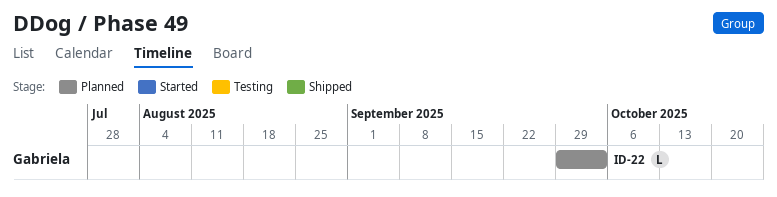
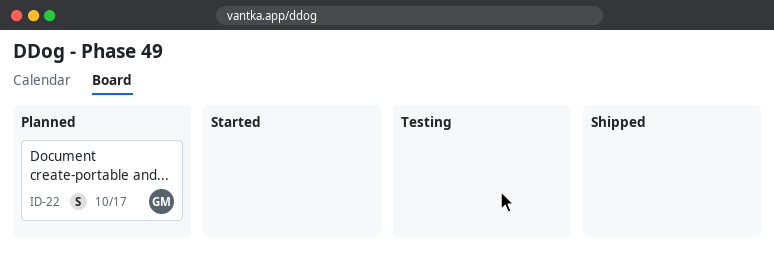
ID-22, estimate: L -> S
ID-22, due: Oct 3 -> Oct 17

